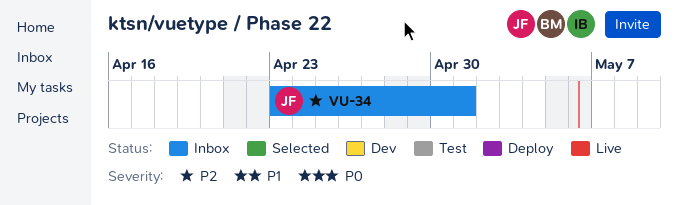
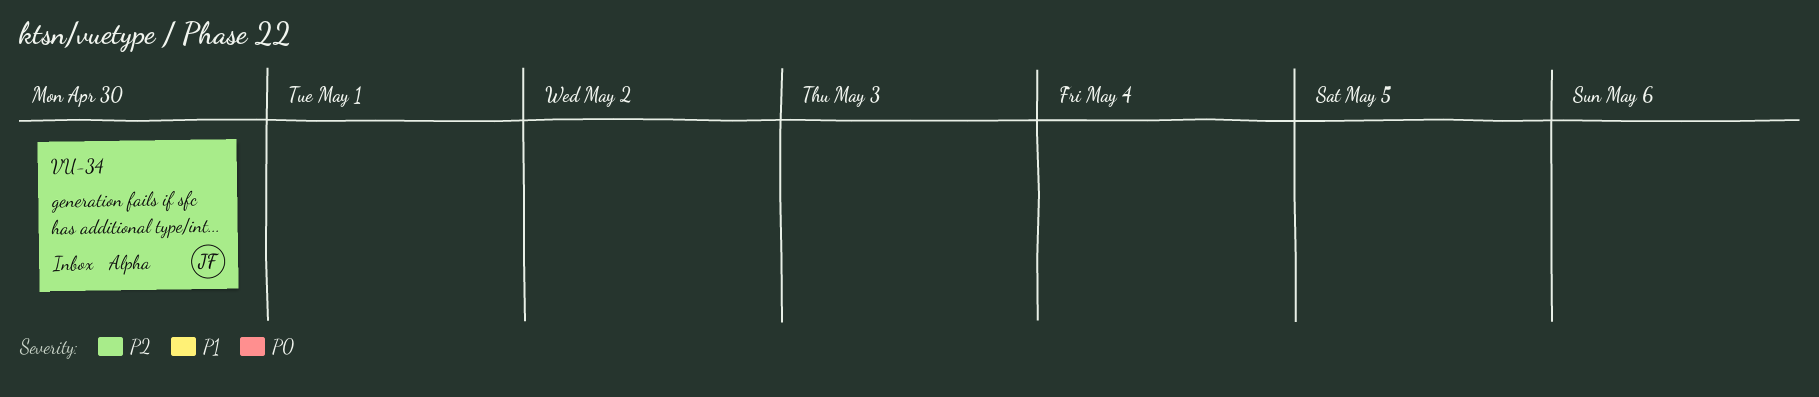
VU-34, due: May 1 -> Apr 30

